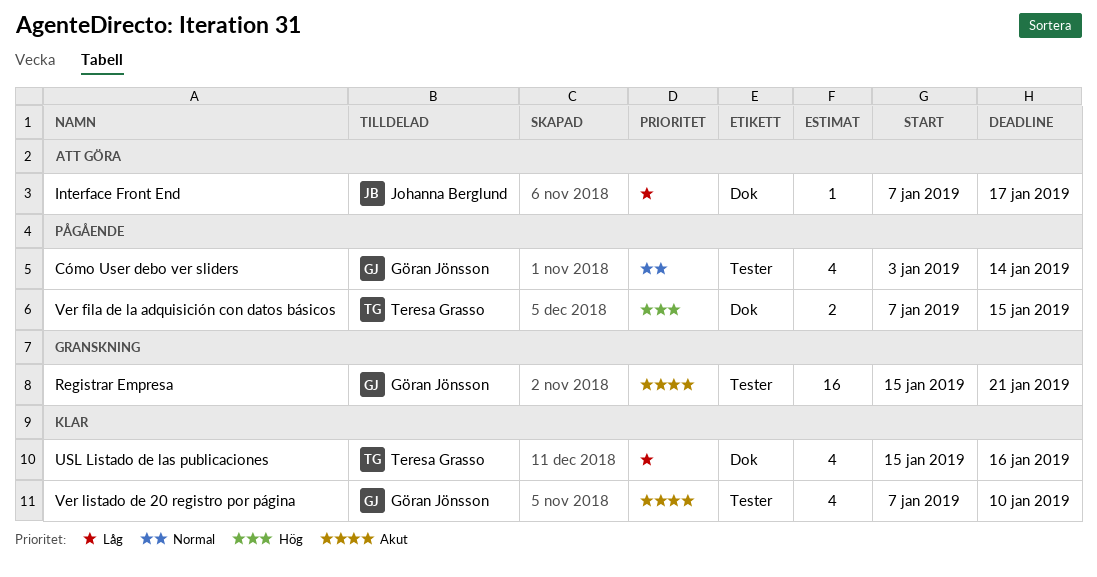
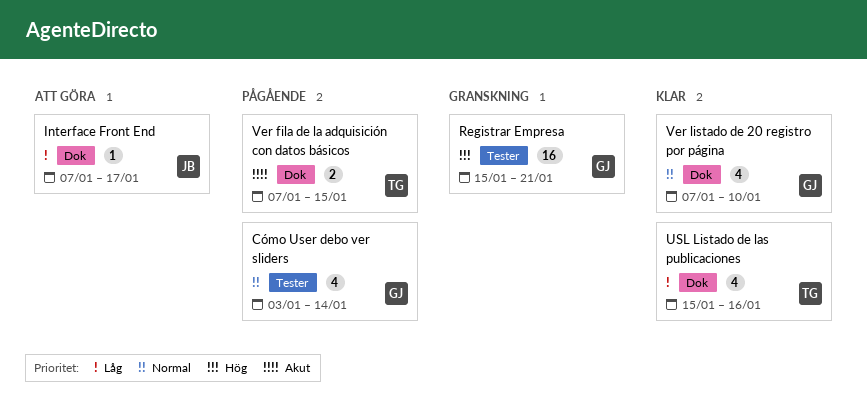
Registrar Empresa, priority: Akut -> Hög
Ver fila de la adquisición con datos básicos, priority: Hög -> Akut
Ver listado de 20 registro por página, priority: Akut -> Normal
Ver listado de 20 registro por página, label: Tester -> Dok

